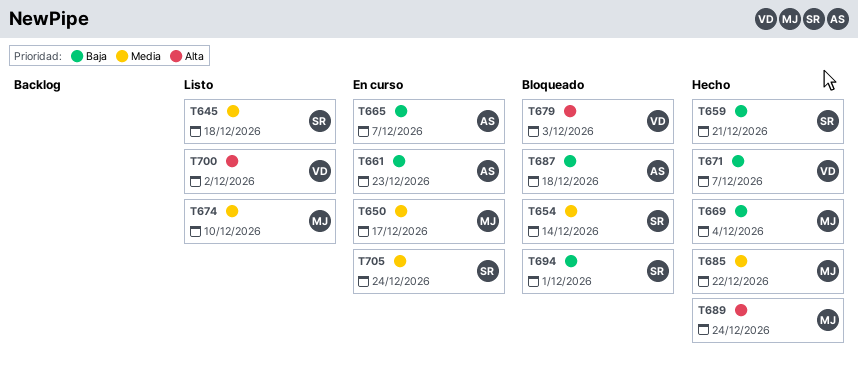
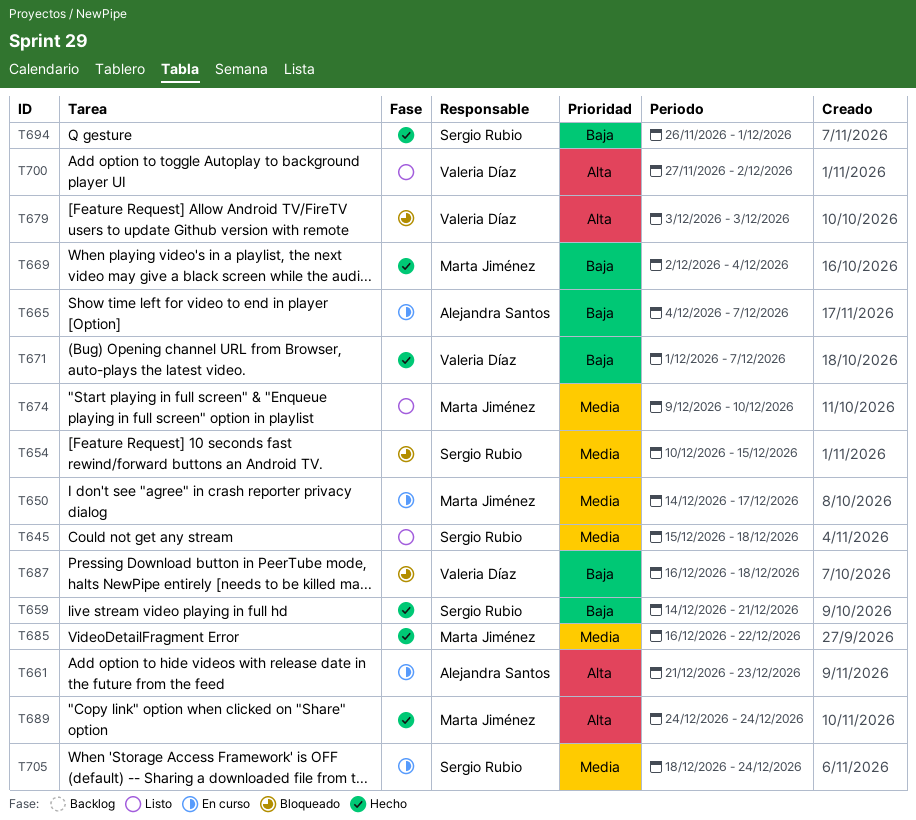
T654, due: Dec 14 -> Dec 15
T661, priority: Baja -> Alta
T687, owner: Alejandra Santos -> Valeria Díaz
T694, status: Bloqueado -> Hecho

